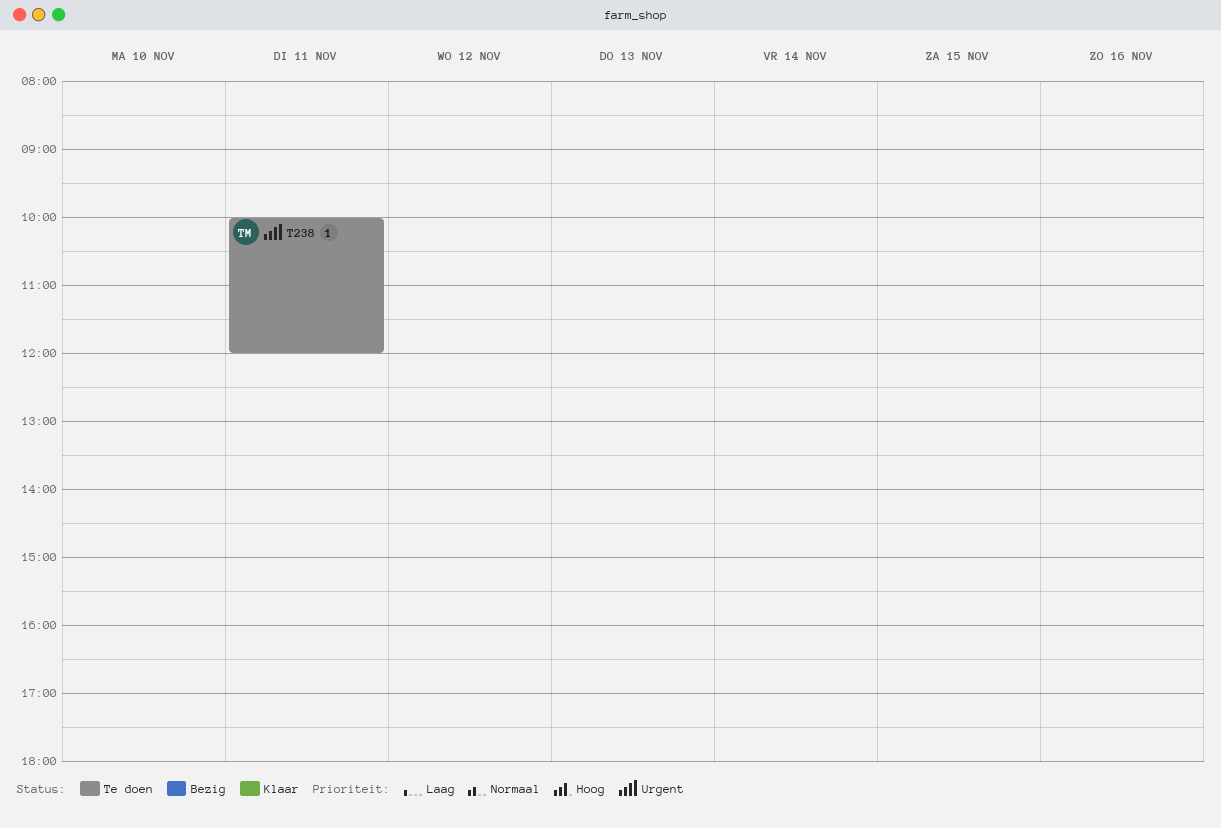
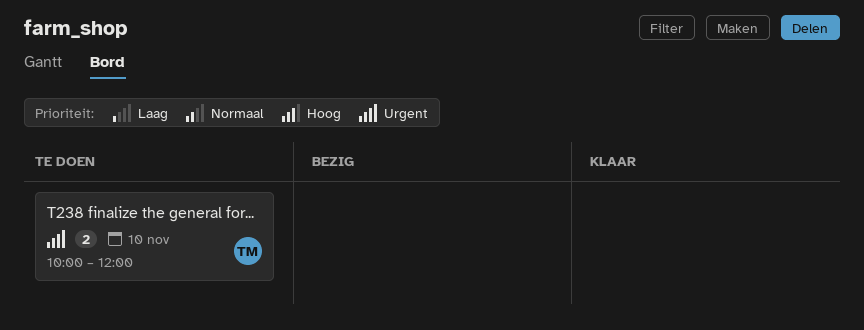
T238, estimate: 1 -> 2
T238, day: Nov 11 -> Nov 10

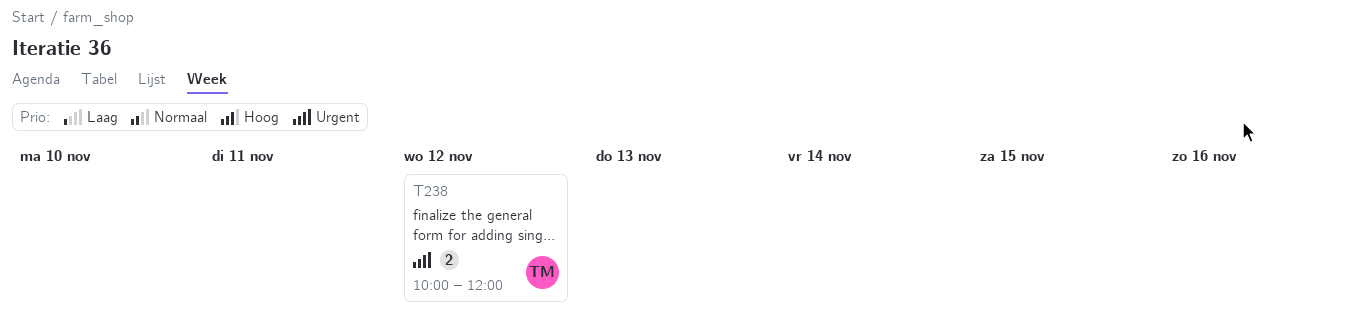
T238, day: Nov 10 -> Nov 12

